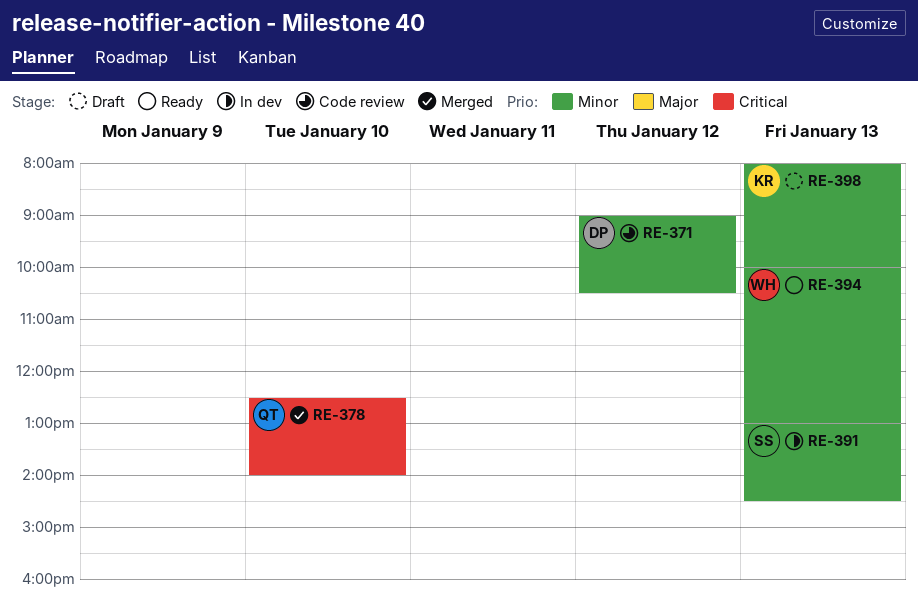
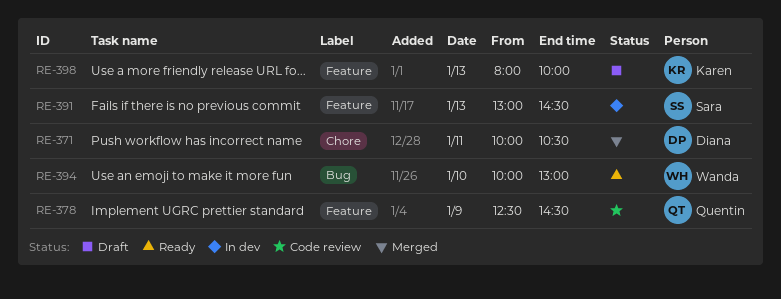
RE-371, status: Code review -> Merged
RE-371, day: Jan 12 -> Jan 11
RE-371, begins: 09:00 -> 10:00
RE-378, status: Merged -> Code review
RE-378, day: Jan 10 -> Jan 9
RE-378, ends: 14:00 -> 14:30
RE-394, day: Jan 13 -> Jan 10

